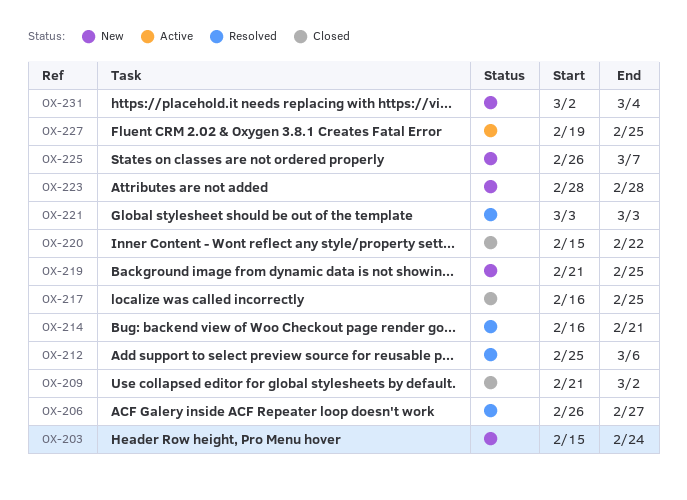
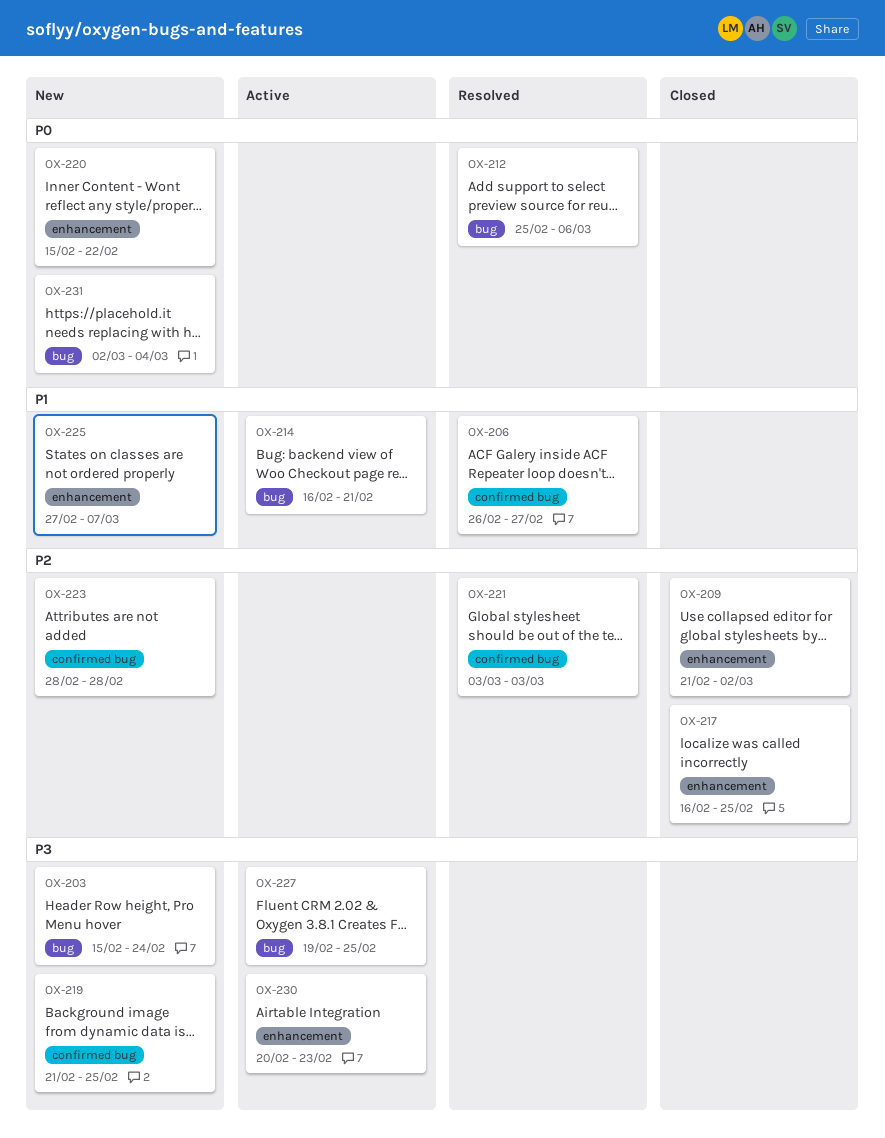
OX-214, status: Resolved -> Active
OX-220, status: Closed -> New
OX-225, start: Feb 26 -> Feb 27
OX-230: none -> present

